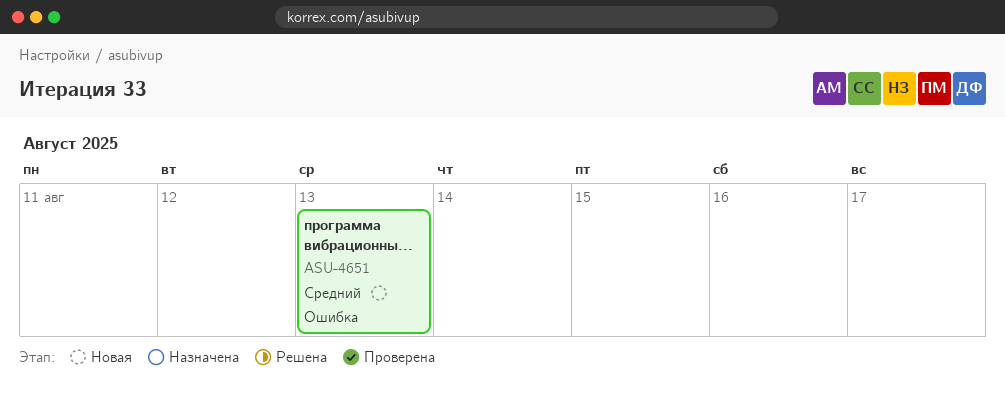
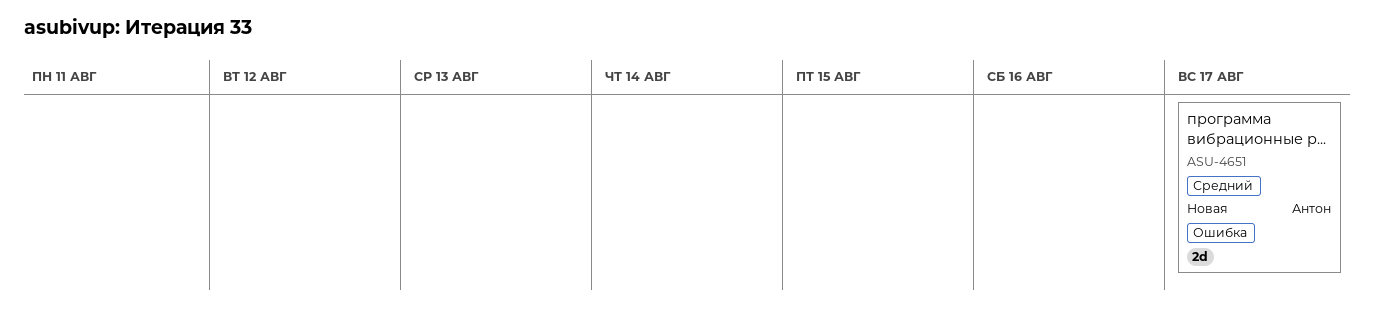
ASU-4651, due: Aug 13 -> Aug 17

